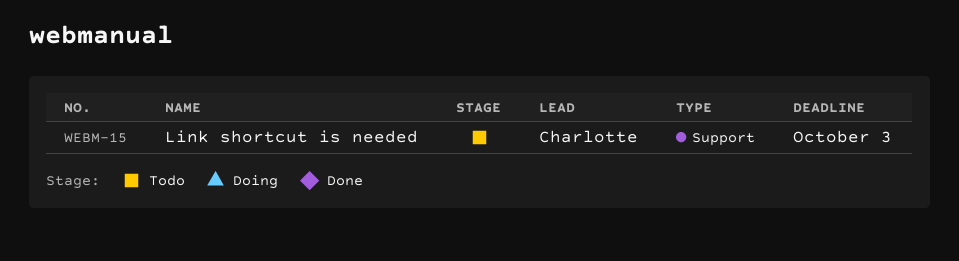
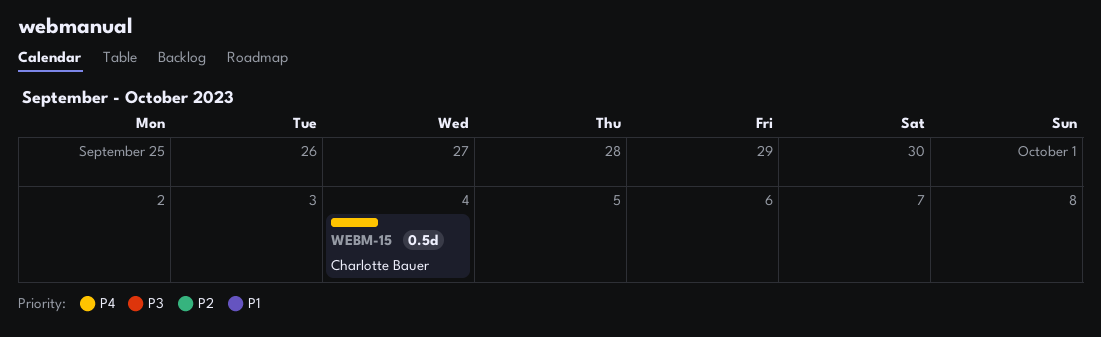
WEBM-15, due: Oct 3 -> Oct 4

